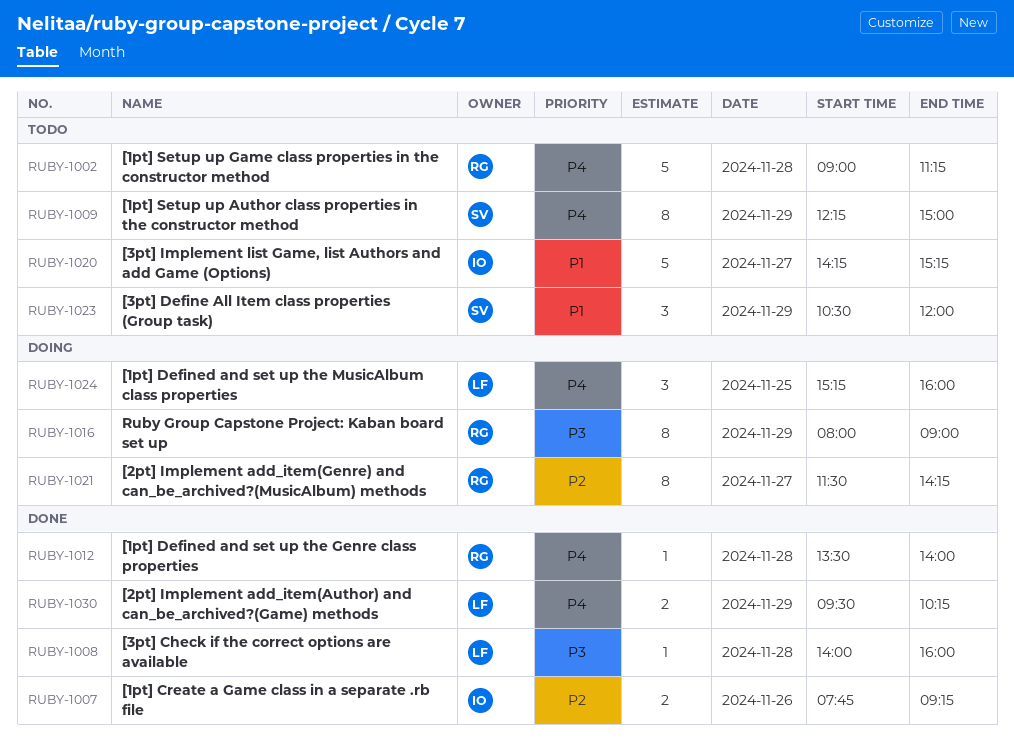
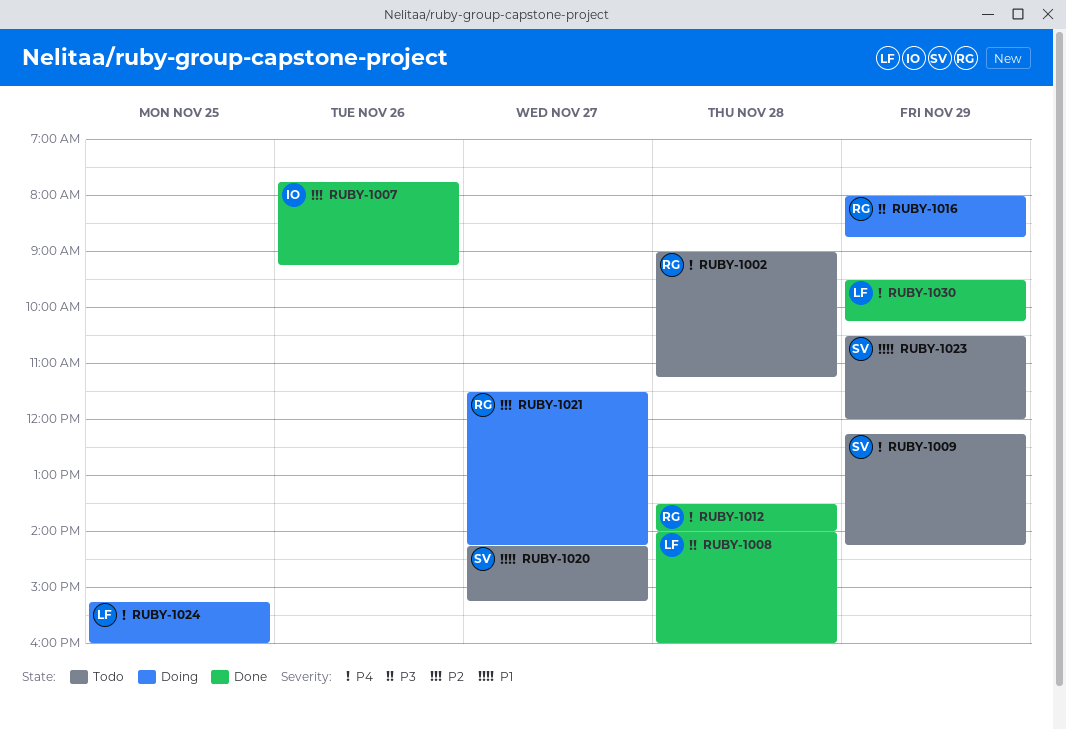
RUBY-1009, ends: 15:00 -> 14:15
RUBY-1016, ends: 09:00 -> 08:45
RUBY-1020, owner: IO -> SV

